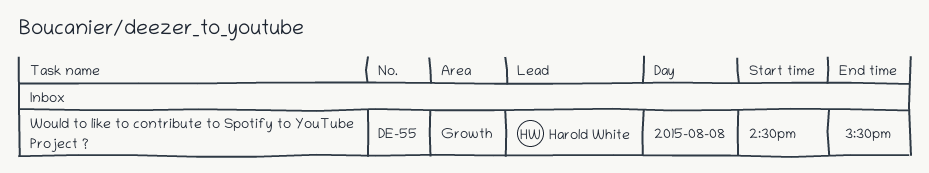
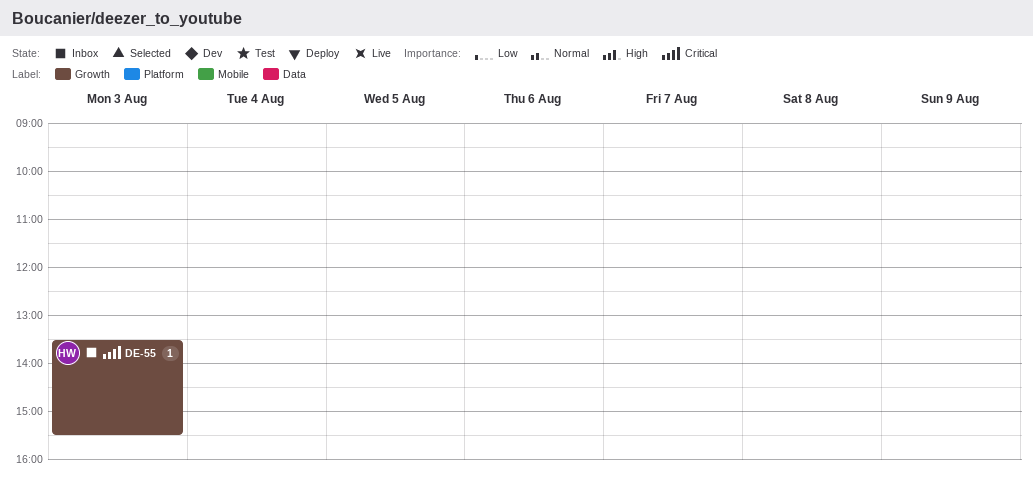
DE-55, day: Aug 8 -> Aug 3
DE-55, begins: 14:30 -> 13:30

